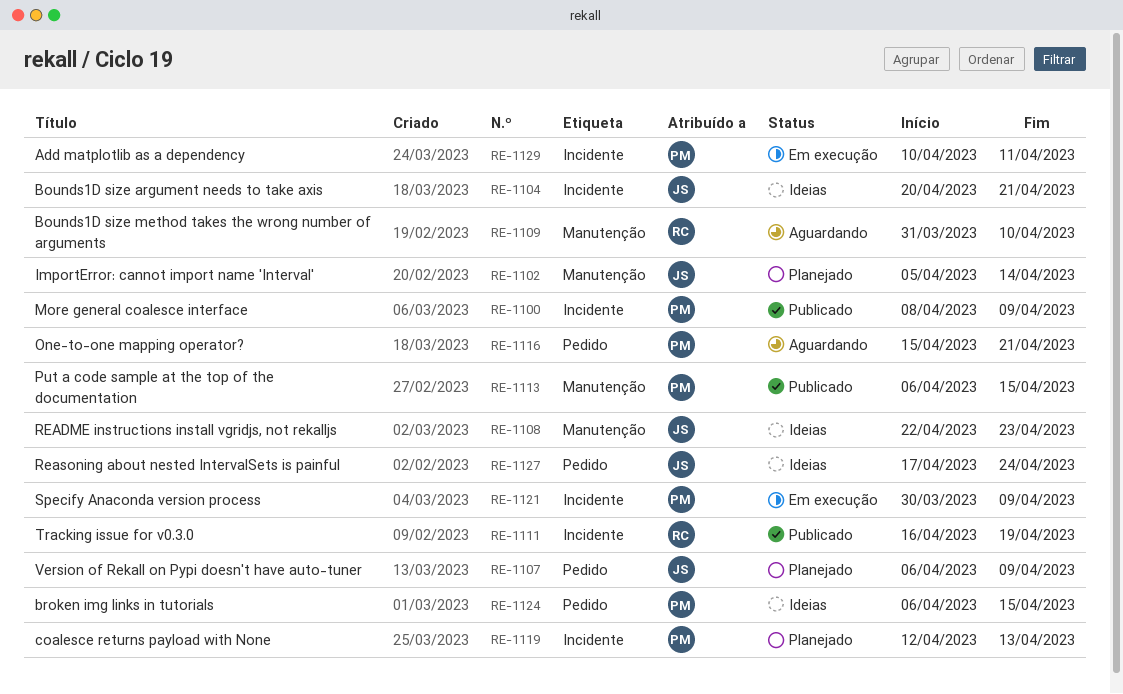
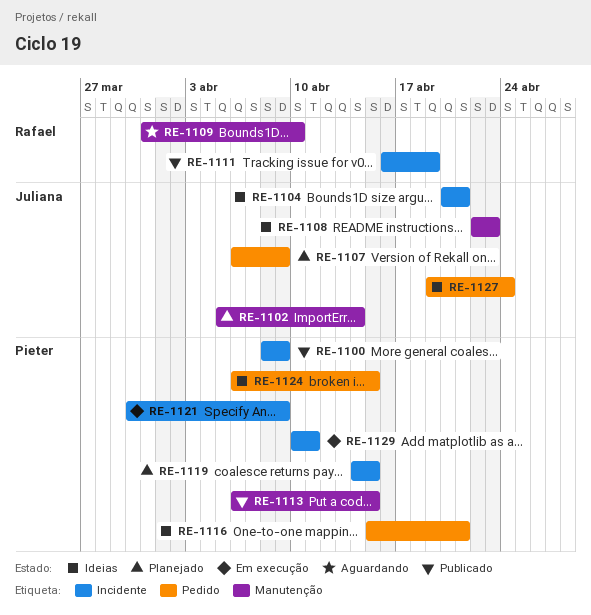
RE-1116, status: Aguardando -> Ideias
RE-1119, start: Apr 12 -> Apr 14
RE-1119, due: Apr 13 -> Apr 15
RE-1127, start: Apr 17 -> Apr 19

